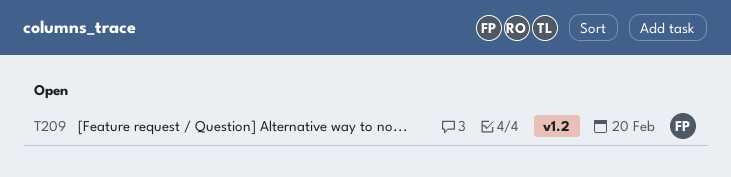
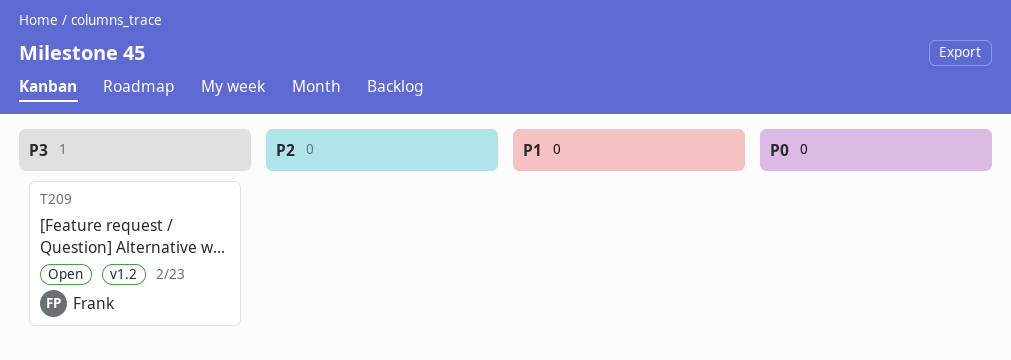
T209, due: Feb 20 -> Feb 23

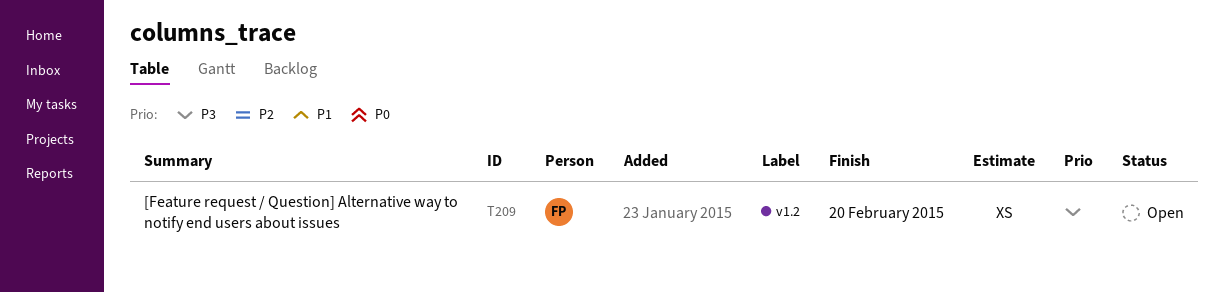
T209, due: Feb 23 -> Feb 20

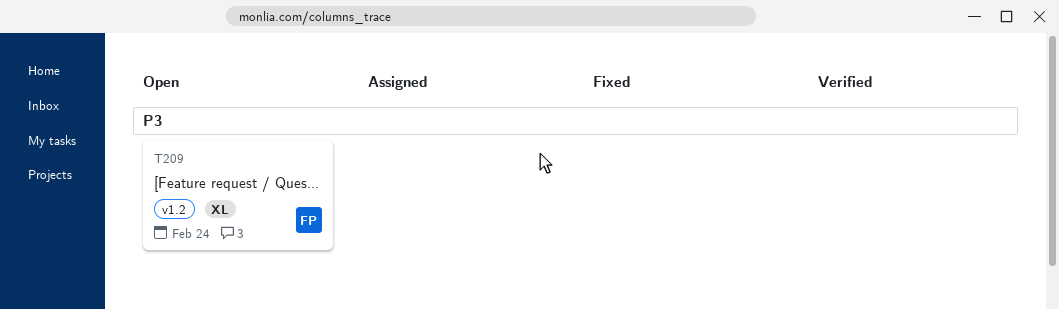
T209, estimate: XS -> XL
T209, due: Feb 20 -> Feb 24

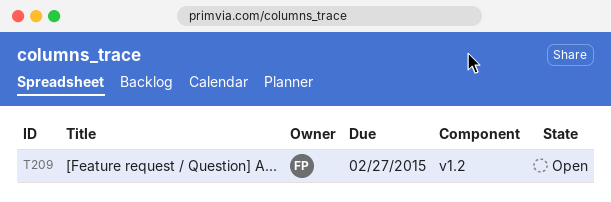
T209, due: Feb 24 -> Feb 27

